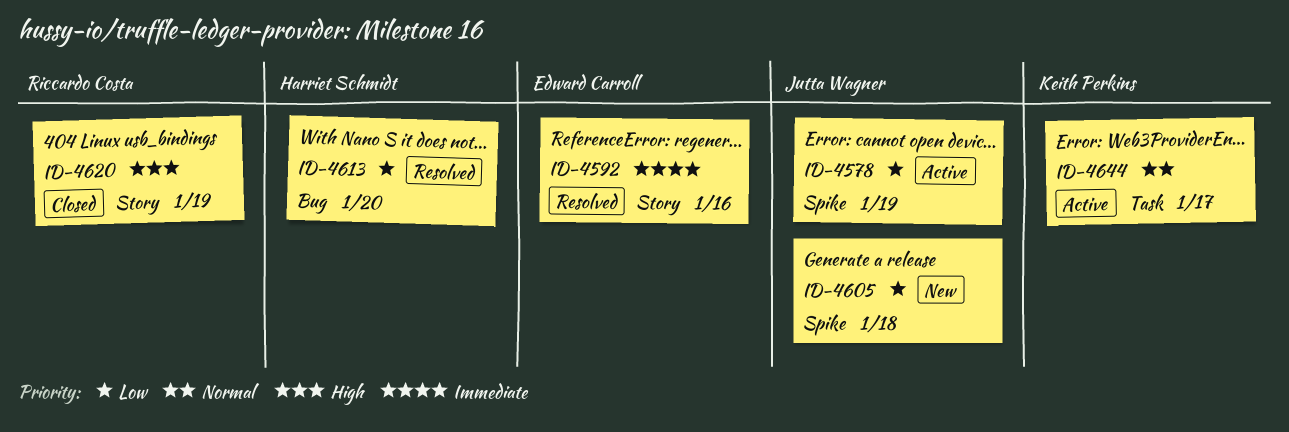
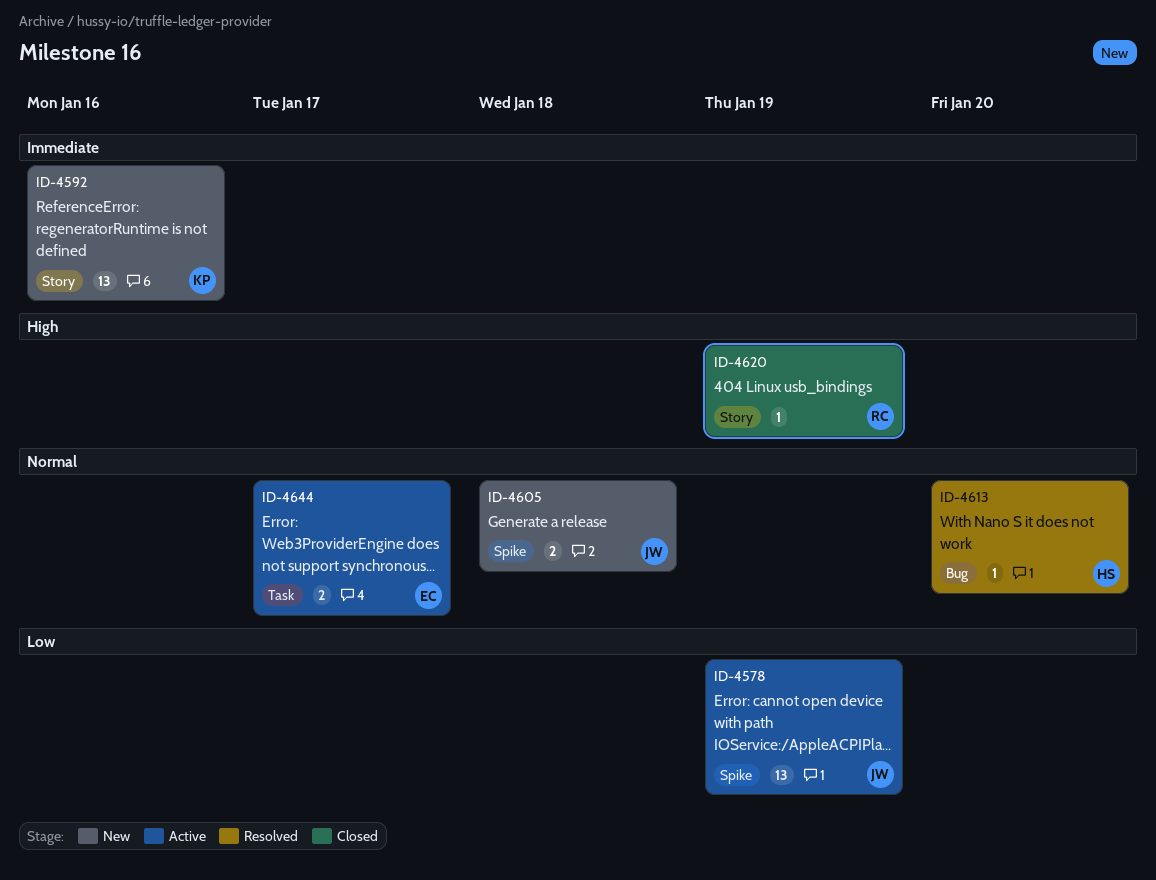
ID-4592, status: Resolved -> New
ID-4592, owner: Edward Carroll -> Keith Perkins
ID-4605, priority: Low -> Normal
ID-4613, priority: Low -> Normal
ID-4644, owner: Keith Perkins -> Edward Carroll

